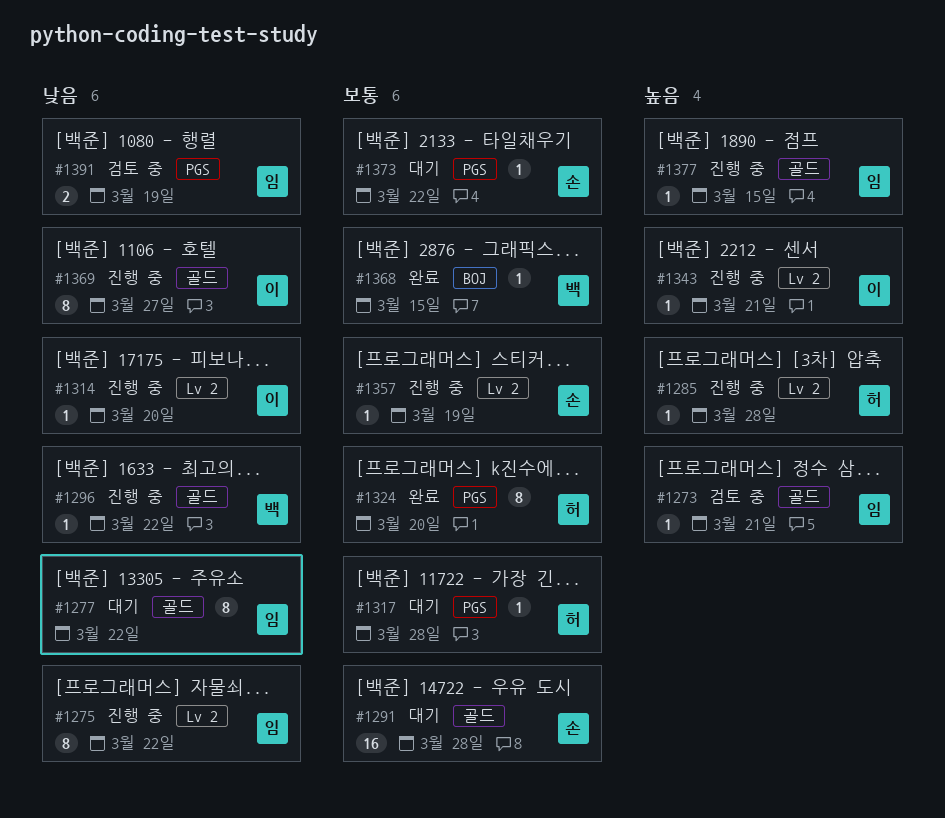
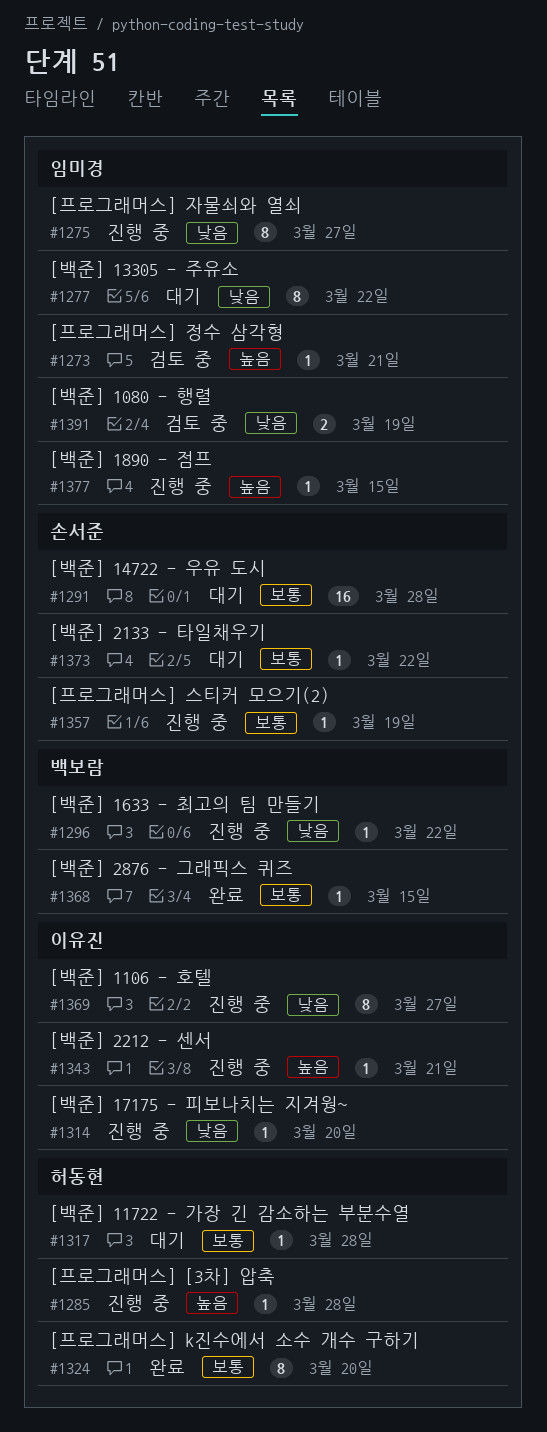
#1275, due: Mar 22 -> Mar 27

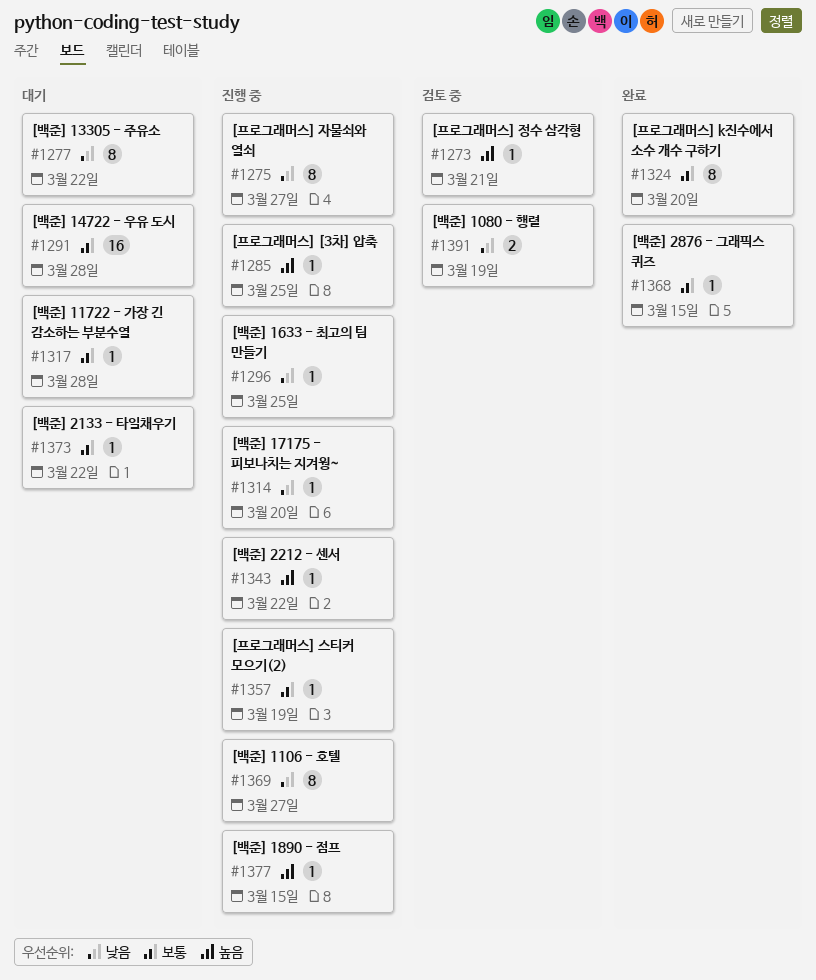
#1285, due: Mar 28 -> Mar 25
#1296, due: Mar 22 -> Mar 25
#1343, due: Mar 21 -> Mar 22

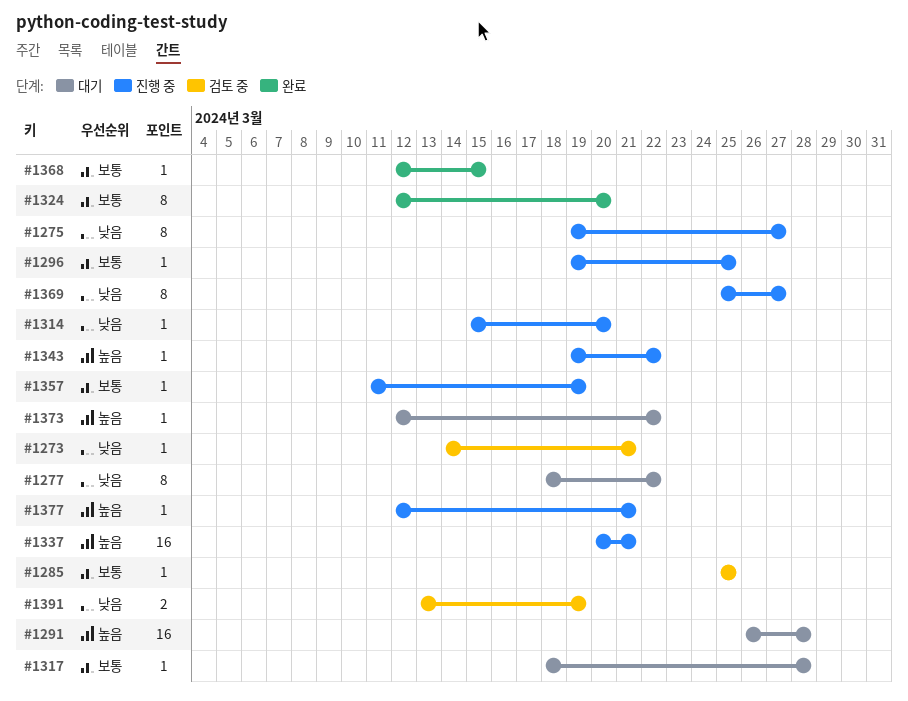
#1273, priority: 높음 -> 낮음
#1285, status: 진행 중 -> 검토 중
#1285, priority: 높음 -> 보통
#1291, priority: 보통 -> 높음
#1296, priority: 낮음 -> 보통
#1337: none -> present
#1373, priority: 보통 -> 높음
#1377, due: Mar 15 -> Mar 21

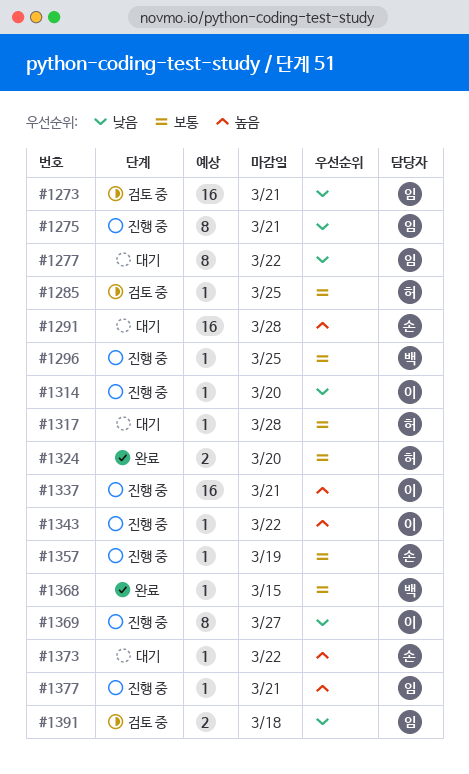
#1273, estimate: 1 -> 16
#1275, due: Mar 27 -> Mar 21
#1324, estimate: 8 -> 2
#1391, due: Mar 19 -> Mar 18

